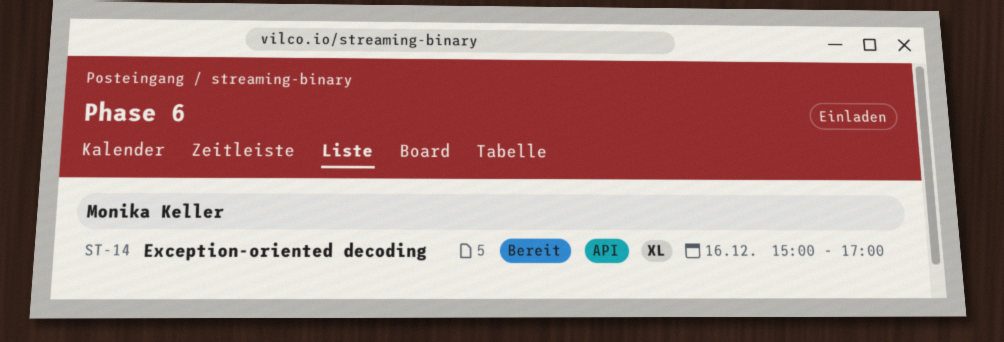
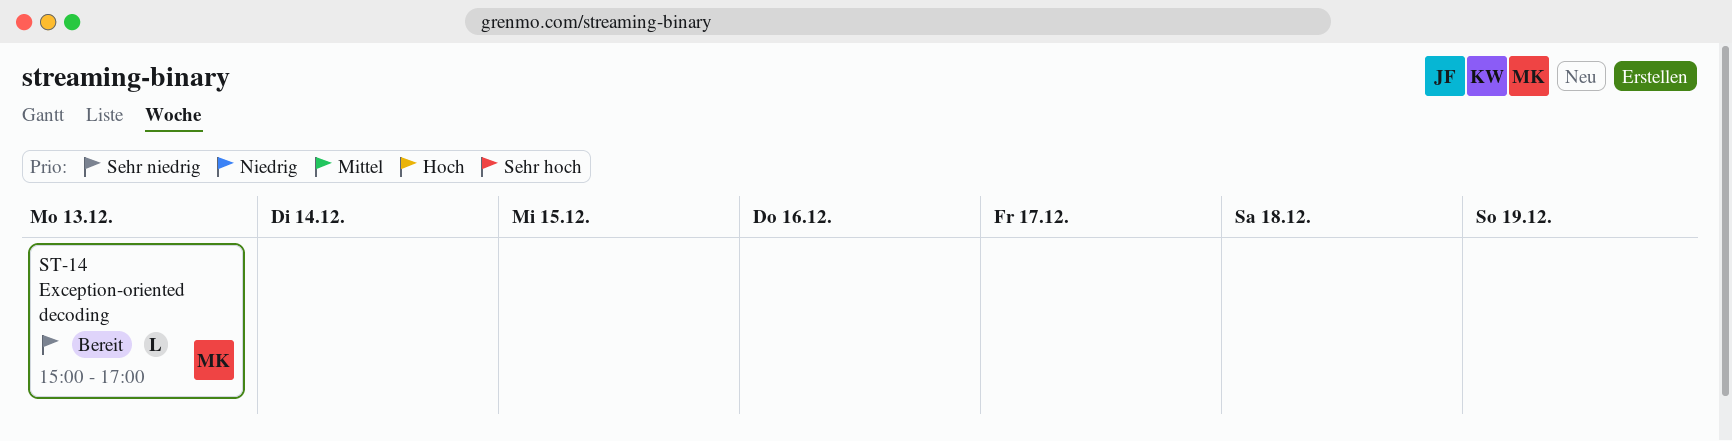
ST-14, estimate: XL -> L
ST-14, day: Dec 16 -> Dec 13

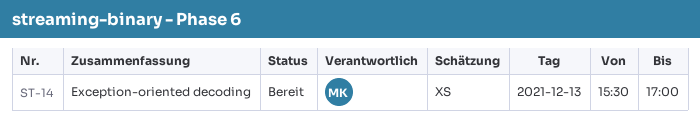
ST-14, estimate: L -> XS
ST-14, begins: 15:00 -> 15:30

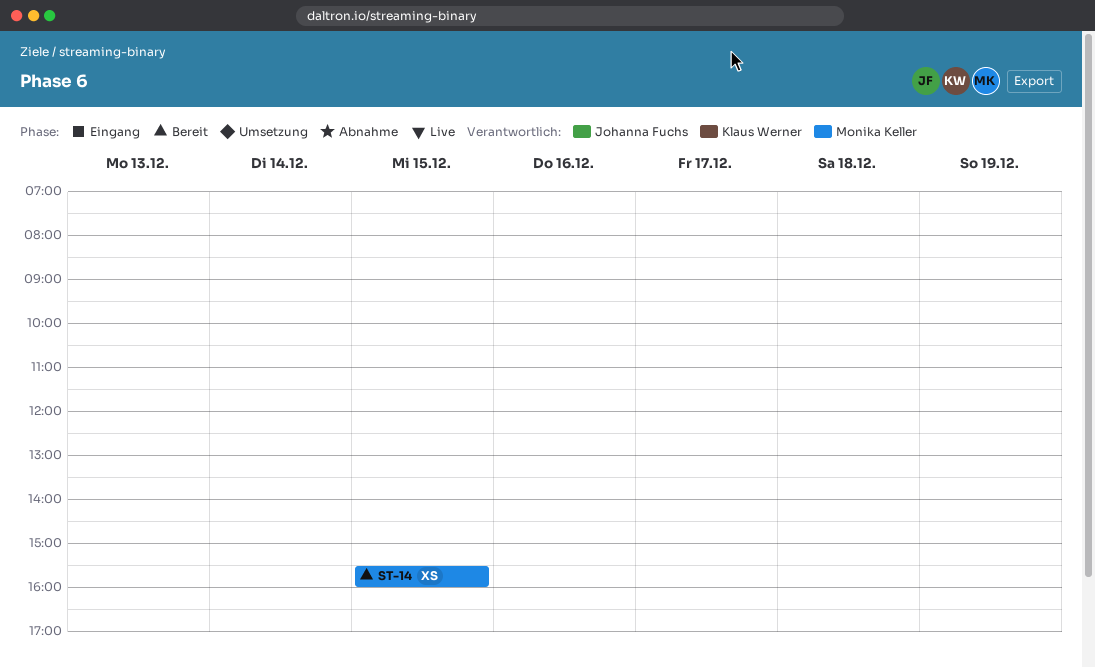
ST-14, day: Dec 13 -> Dec 15
ST-14, ends: 17:00 -> 16:00

